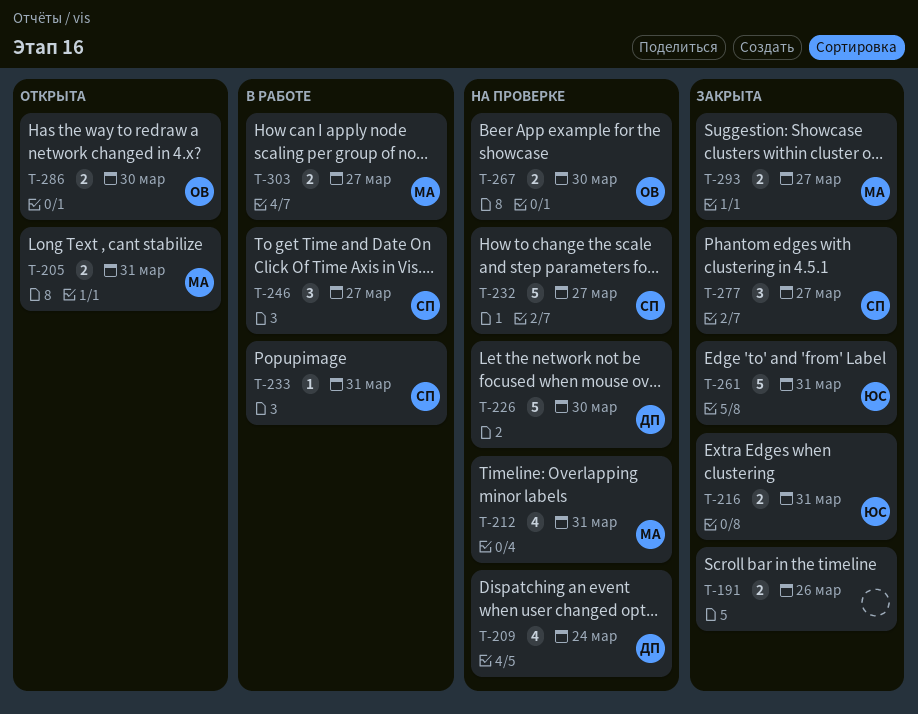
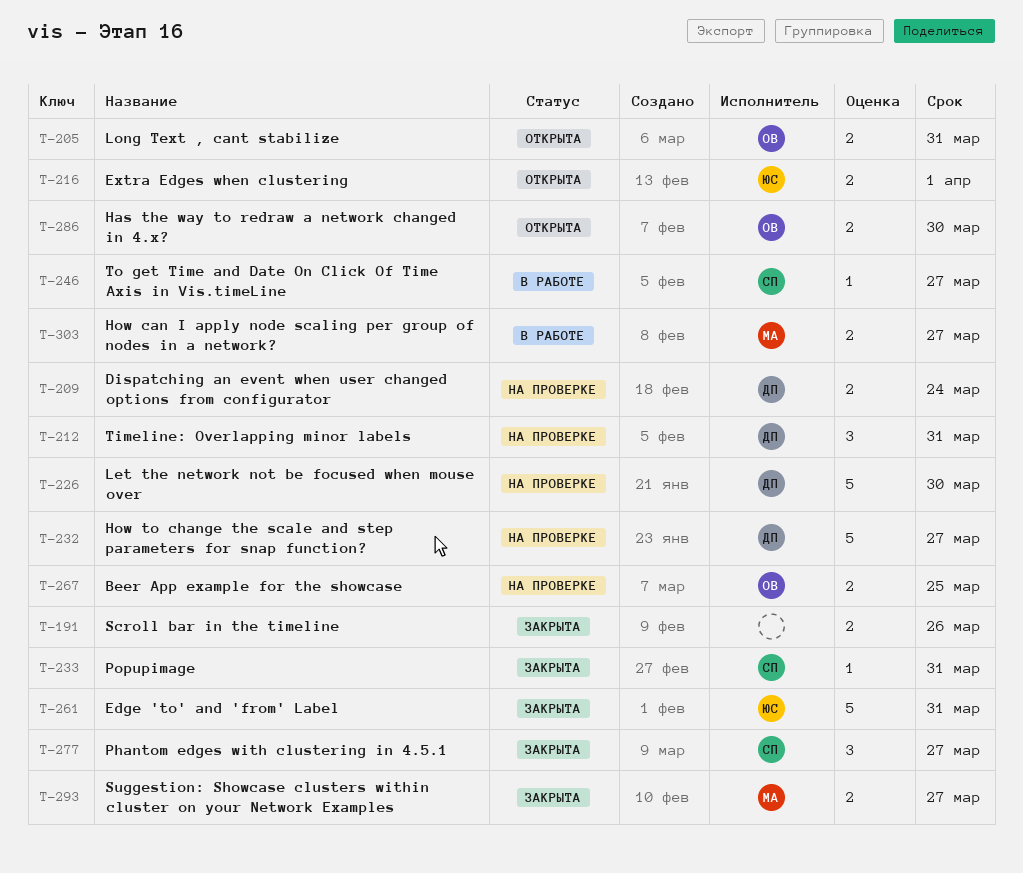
T-205, owner: МА -> ОВ
T-209, estimate: 4 -> 2
T-212, owner: МА -> ДП
T-212, estimate: 4 -> 3
T-216, status: Закрыта -> Открыта
T-216, due: Mar 31 -> Apr 1
T-232, owner: СП -> ДП
T-233, status: В работе -> Закрыта
T-246, estimate: 3 -> 1
T-267, due: Mar 30 -> Mar 25

